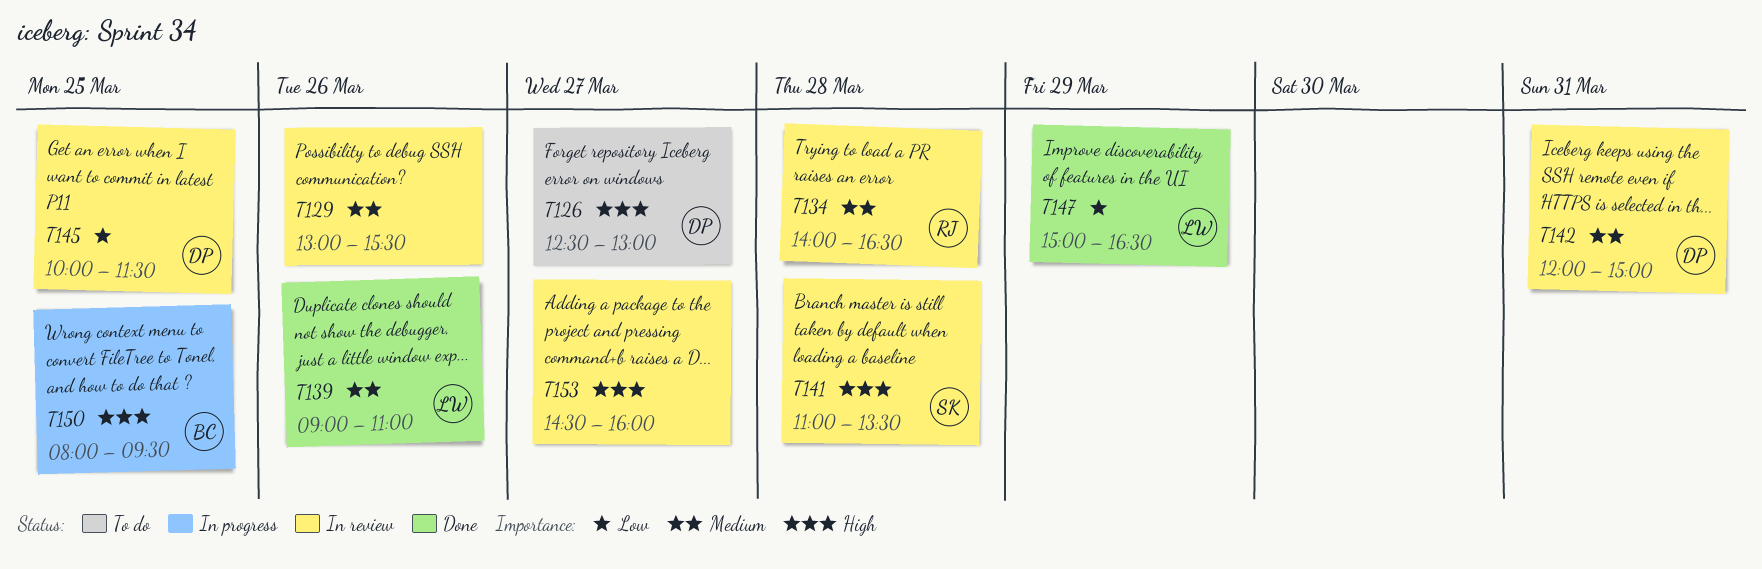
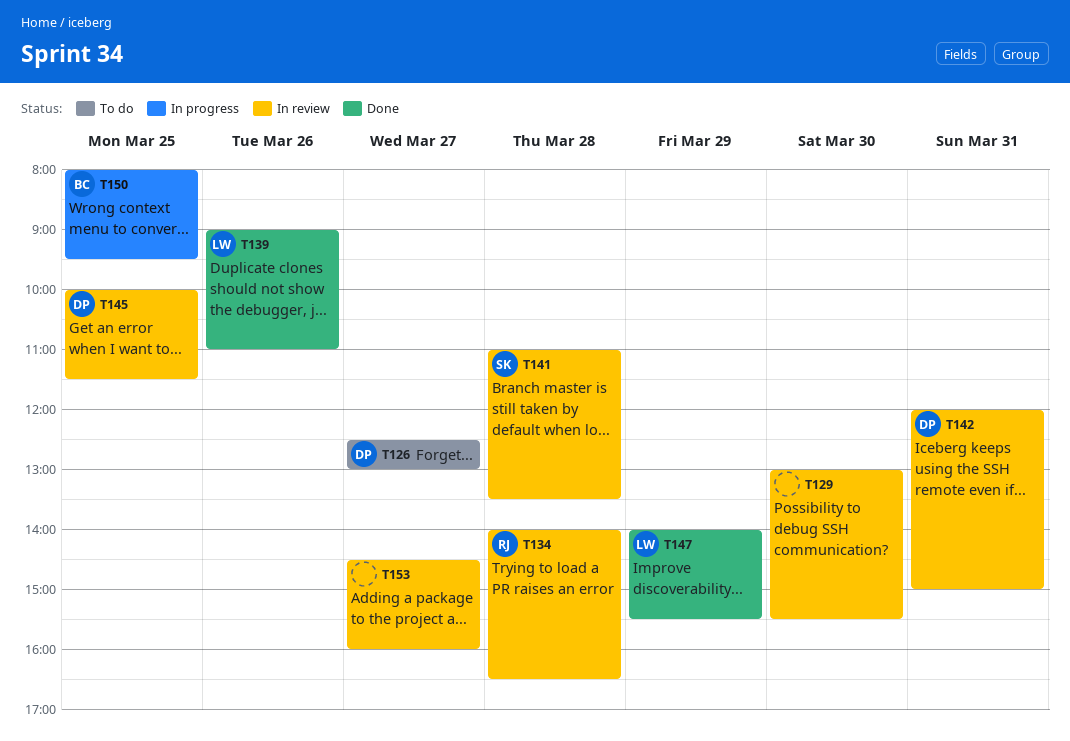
T129, day: Mar 26 -> Mar 30
T147, begins: 15:00 -> 14:00
T147, ends: 16:30 -> 15:30

